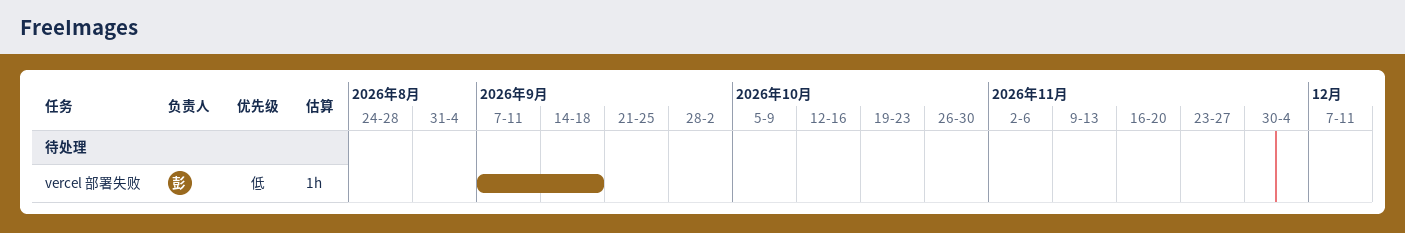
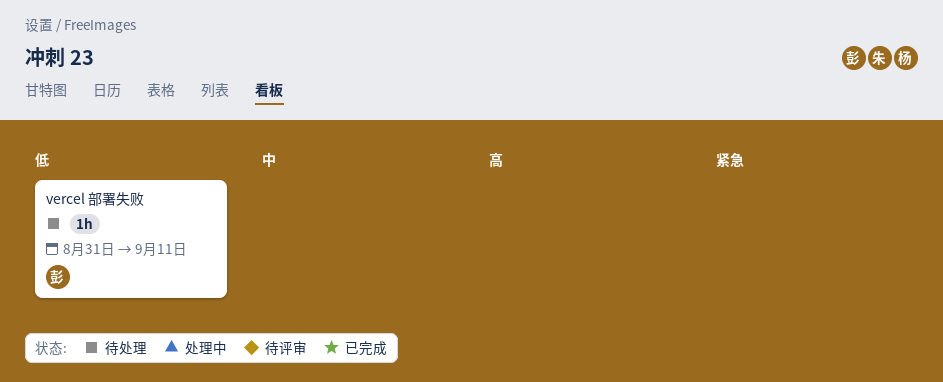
vercel 部署失败, start: Sep 7 -> Aug 31
vercel 部署失败, due: Sep 18 -> Sep 11

